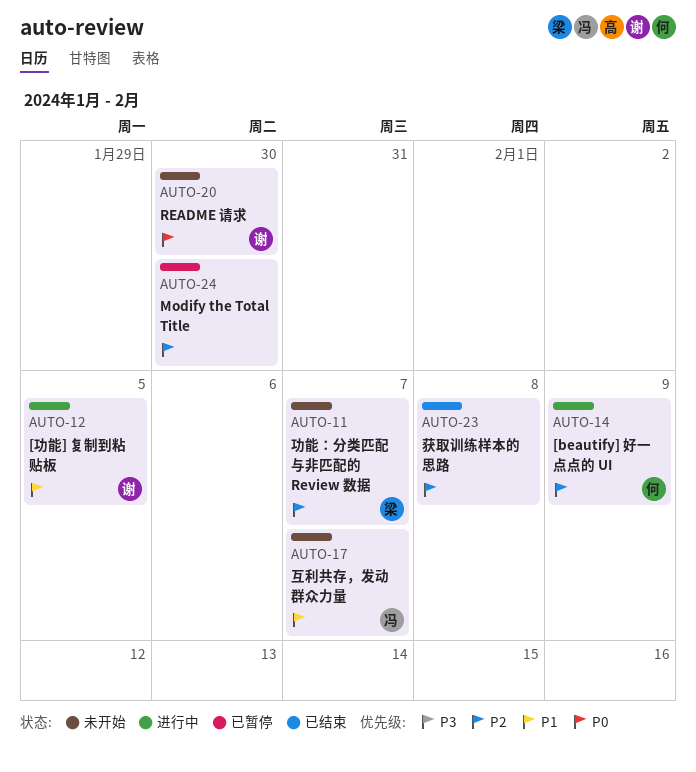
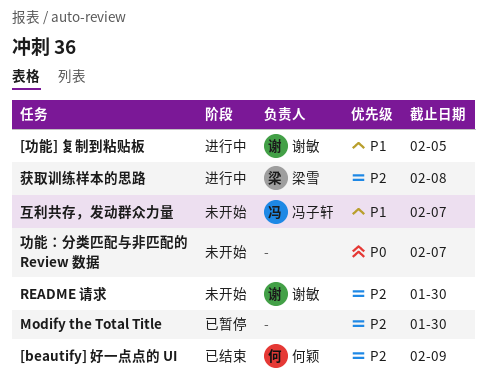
[beautify] 好一点点的 UI, status: 进行中 -> 已结束
README 请求, priority: P0 -> P2
功能：分类匹配与非匹配的 Review 数据, owner: 梁雪 -> none
功能：分类匹配与非匹配的 Review 数据, priority: P2 -> P0
获取训练样本的思路, status: 已结束 -> 进行中
获取训练样本的思路, owner: none -> 梁雪

